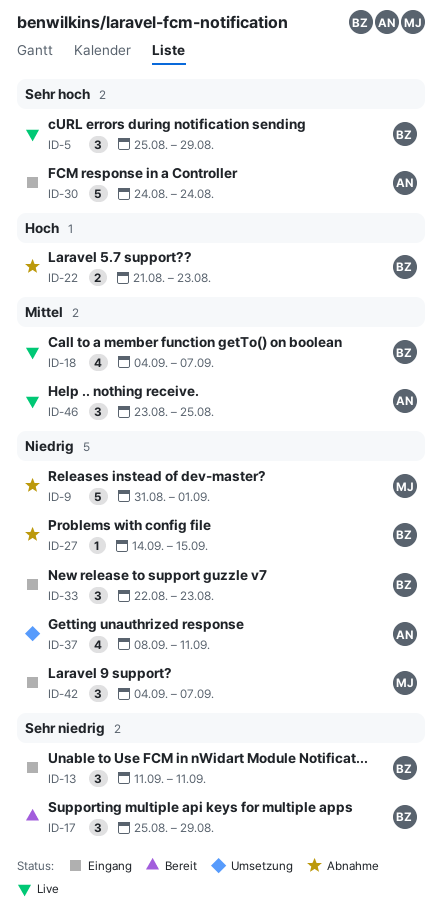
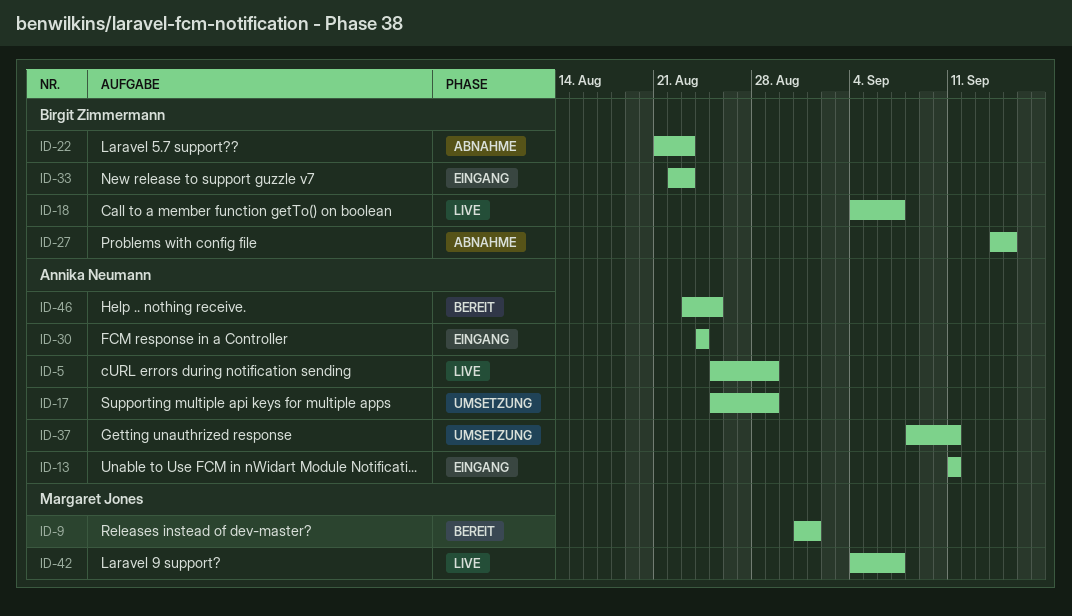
ID-5, owner: Birgit Zimmermann -> Annika Neumann
ID-9, status: Abnahme -> Bereit
ID-13, owner: Birgit Zimmermann -> Annika Neumann
ID-17, status: Bereit -> Umsetzung
ID-17, owner: Birgit Zimmermann -> Annika Neumann
ID-42, status: Eingang -> Live
ID-46, status: Live -> Bereit

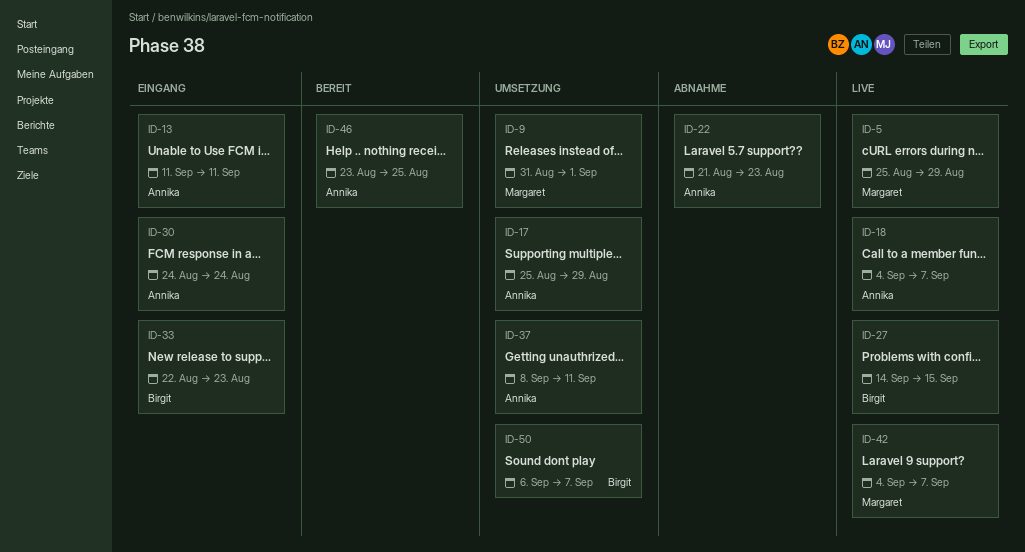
ID-5, owner: Annika Neumann -> Margaret Jones
ID-9, status: Bereit -> Umsetzung
ID-18, owner: Birgit Zimmermann -> Annika Neumann
ID-22, owner: Birgit Zimmermann -> Annika Neumann
ID-27, status: Abnahme -> Live
ID-50: none -> present

